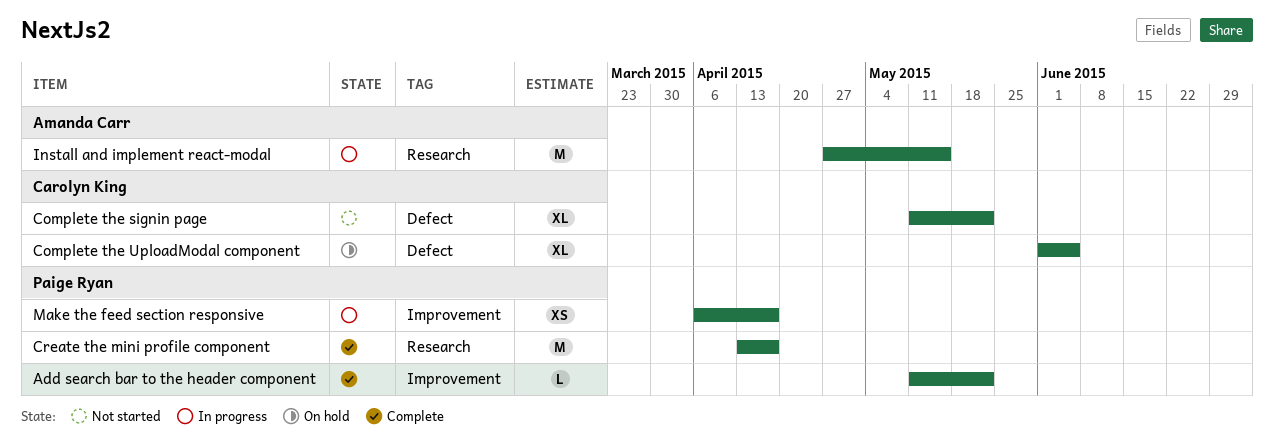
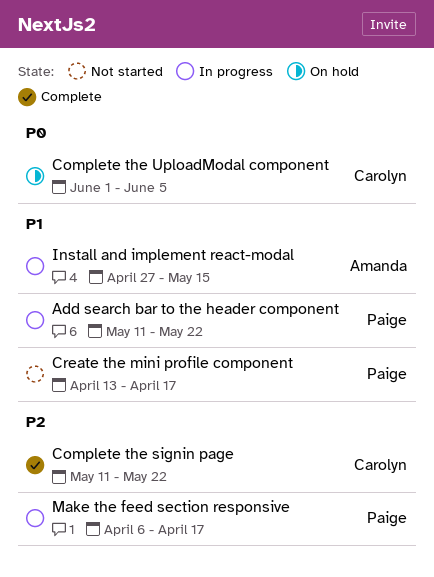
Add search bar to the header component, status: Complete -> In progress
Complete the signin page, status: Not started -> Complete
Create the mini profile component, status: Complete -> Not started

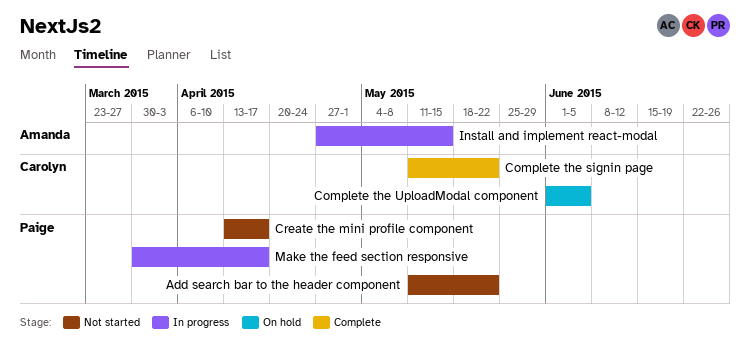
Add search bar to the header component, status: In progress -> Not started
Make the feed section responsive, start: Apr 6 -> Mar 30

